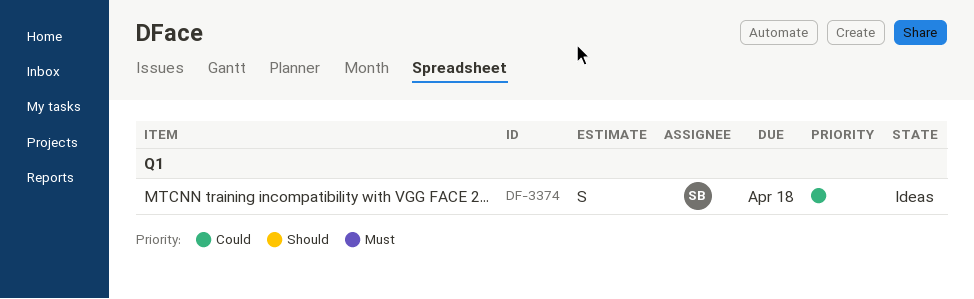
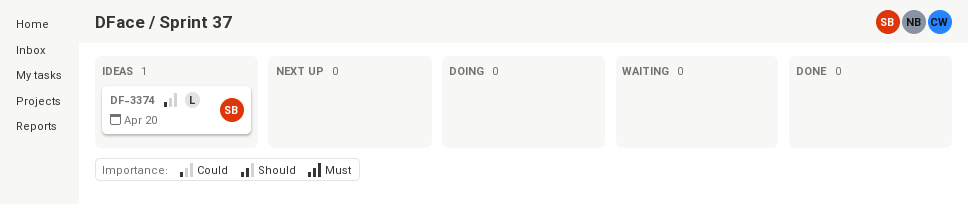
DF-3374, estimate: S -> L
DF-3374, due: Apr 18 -> Apr 20

